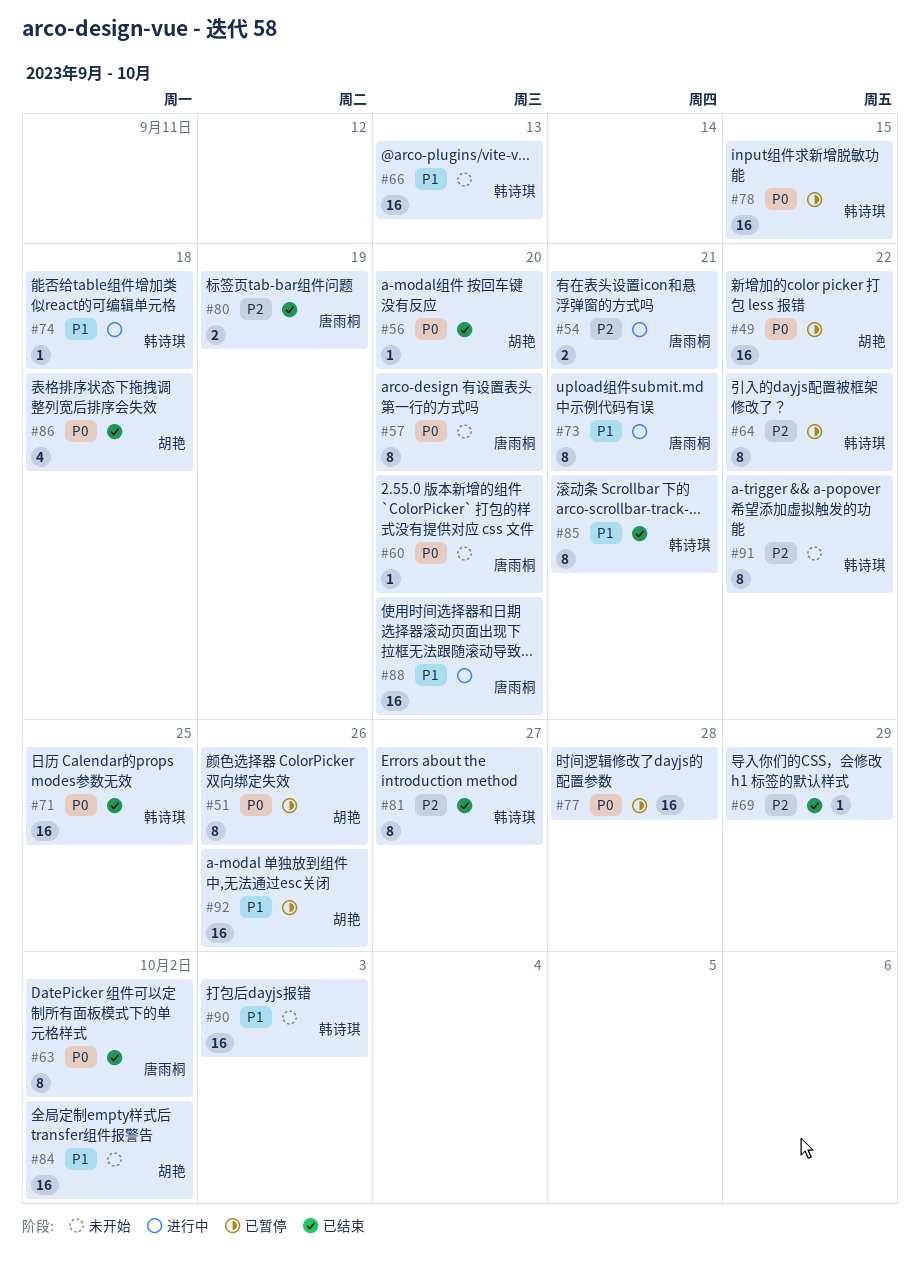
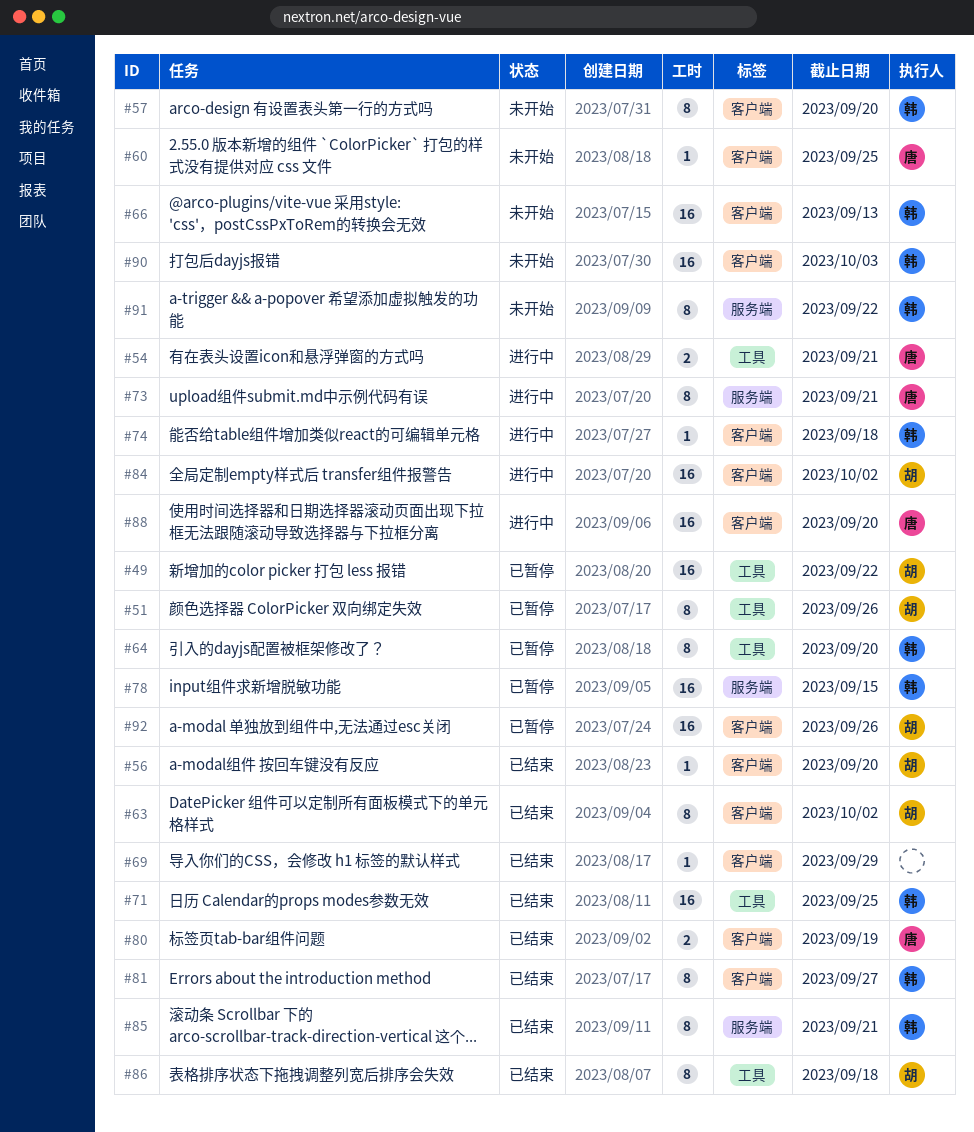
#57, owner: 唐雨桐 -> 韩诗琪
#60, due: Sep 20 -> Sep 25
#63, owner: 唐雨桐 -> 胡艳
#64, due: Sep 22 -> Sep 20
#77: present -> none
#84, status: 未开始 -> 进行中
#86, estimate: 4 -> 8

